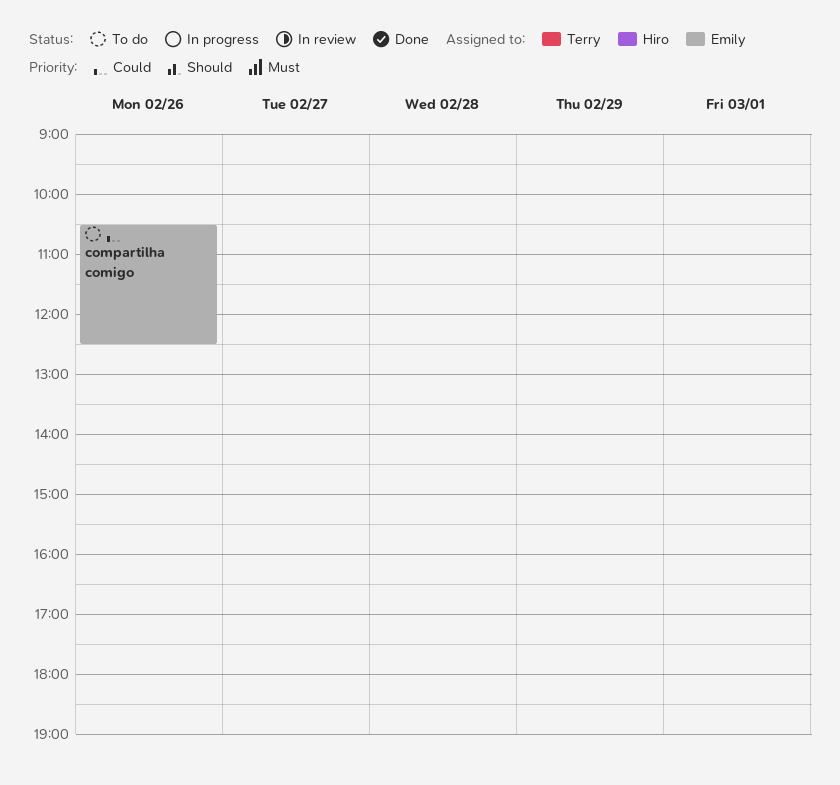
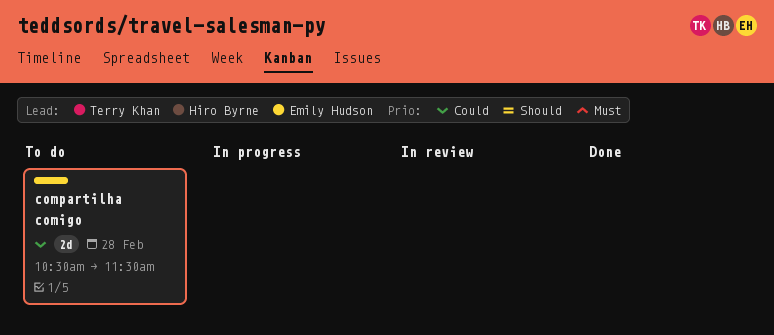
compartilha comigo, day: Feb 26 -> Feb 28
compartilha comigo, ends: 12:30 -> 11:30

